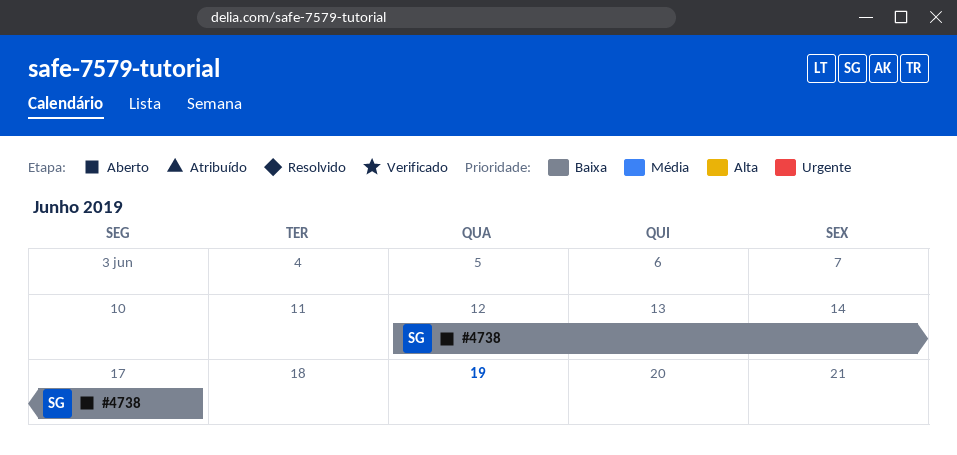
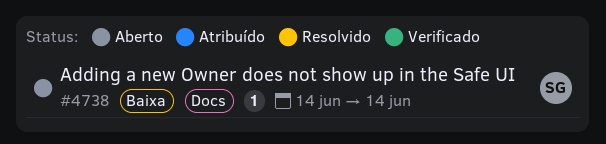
#4738, start: Jun 12 -> Jun 14
#4738, due: Jun 17 -> Jun 14

